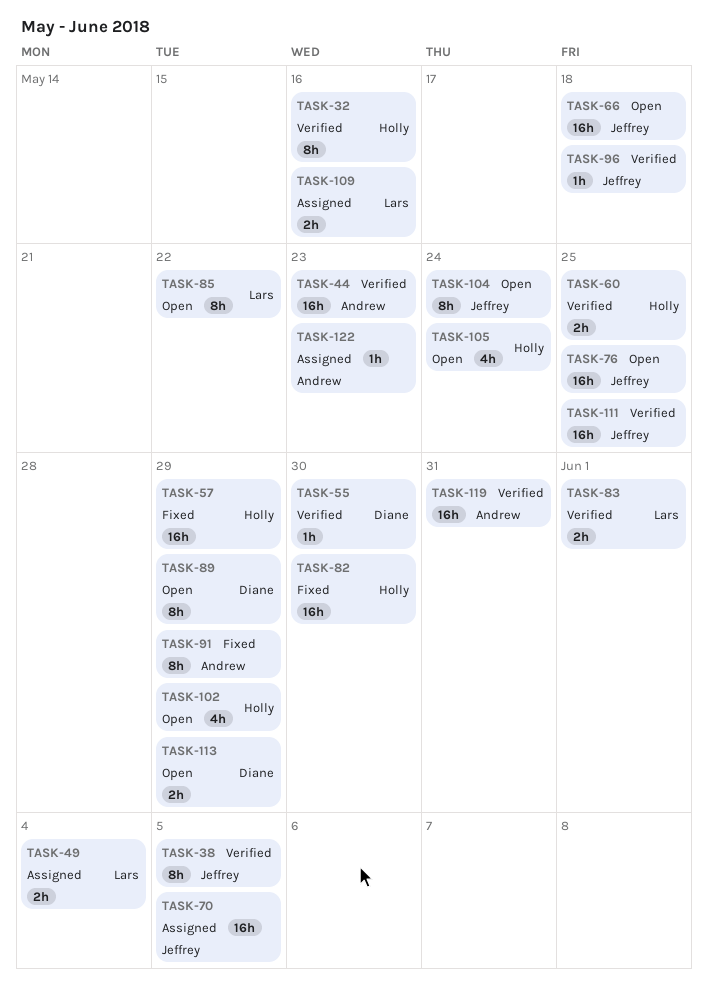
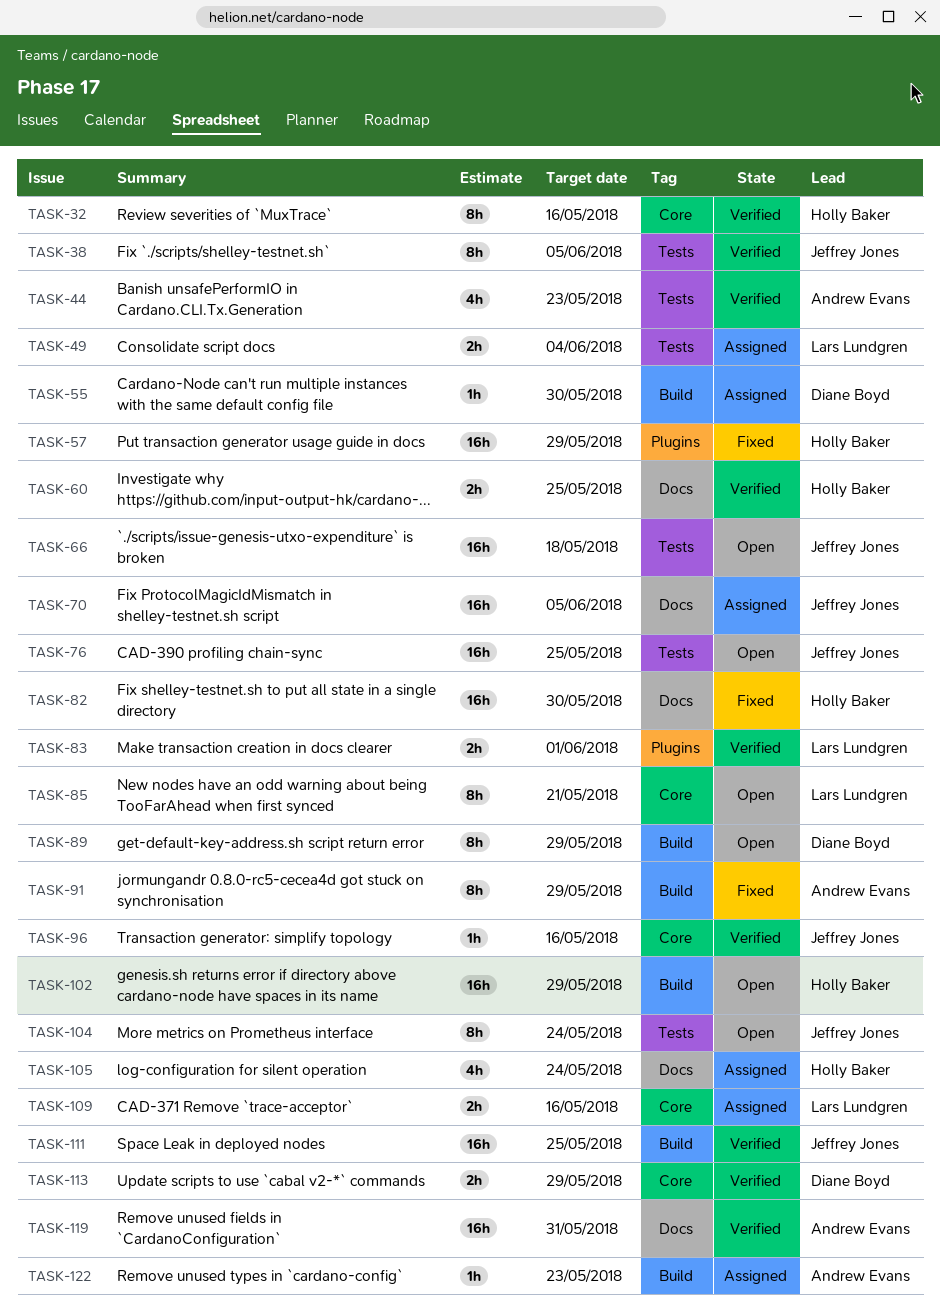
TASK-44, estimate: 16h -> 4h
TASK-55, status: Verified -> Assigned
TASK-85, due: May 22 -> May 21
TASK-96, due: May 18 -> May 16
TASK-102, estimate: 4h -> 16h
TASK-105, status: Open -> Assigned
TASK-113, status: Open -> Verified

